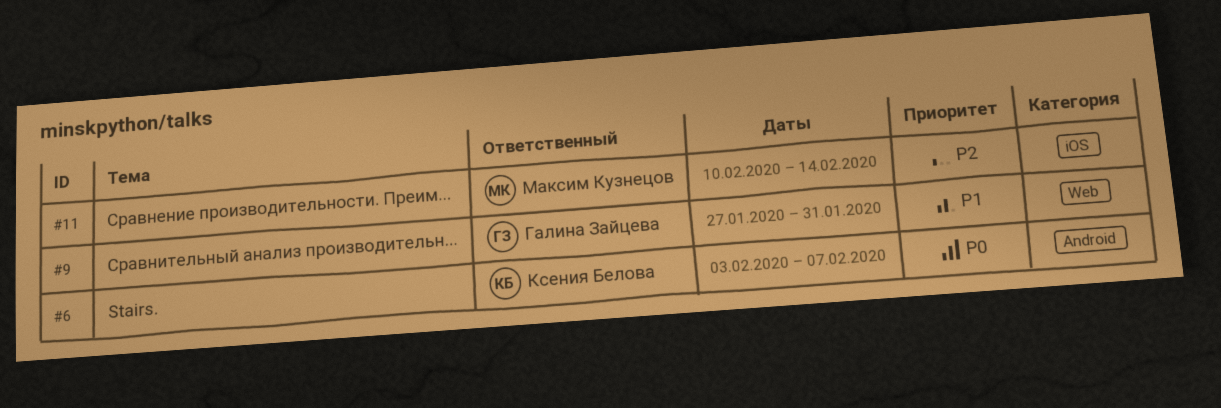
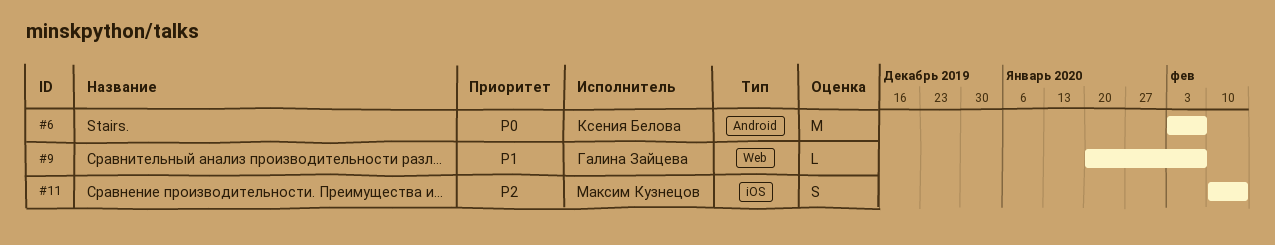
#9, start: Jan 27 -> Jan 20
#9, due: Jan 31 -> Feb 7

